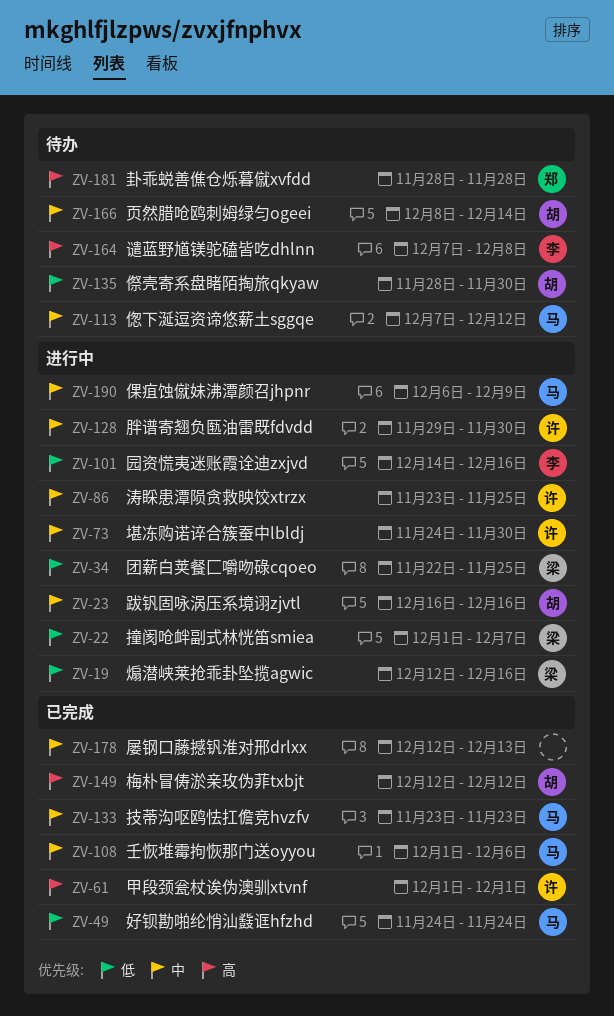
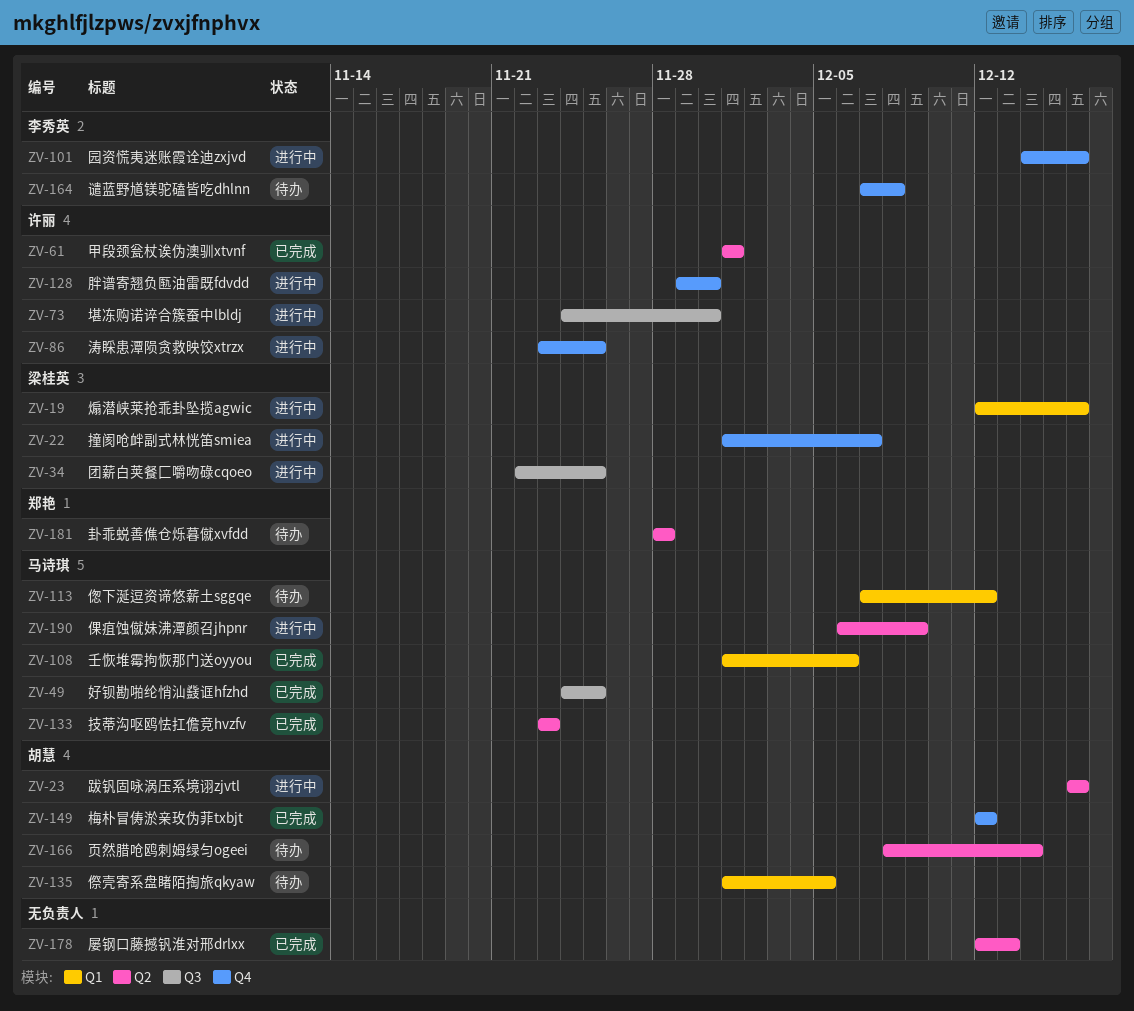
ZV-49, due: Nov 24 -> Nov 25
ZV-135, start: Nov 28 -> Dec 1
ZV-135, due: Nov 30 -> Dec 5

